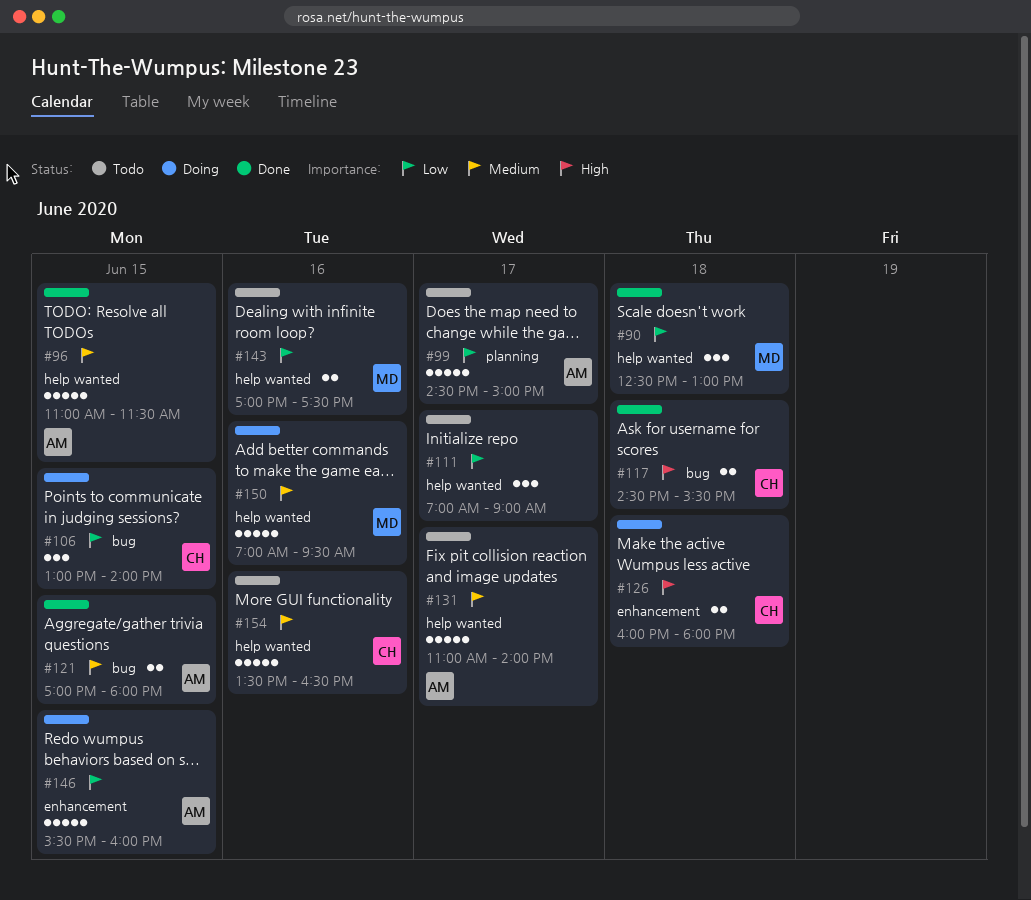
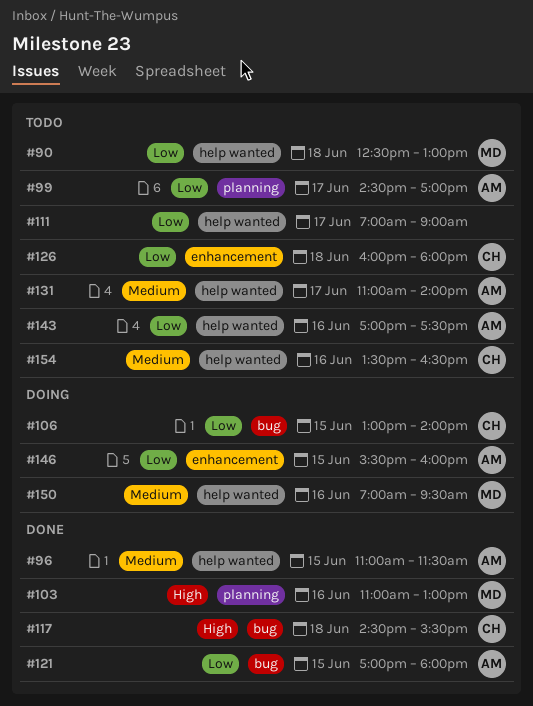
#90, status: Done -> Todo
#99, ends: 15:00 -> 17:00
#103: none -> present
#121, priority: Medium -> Low
#126, status: Doing -> Todo
#126, priority: High -> Low
#143, owner: MD -> AM

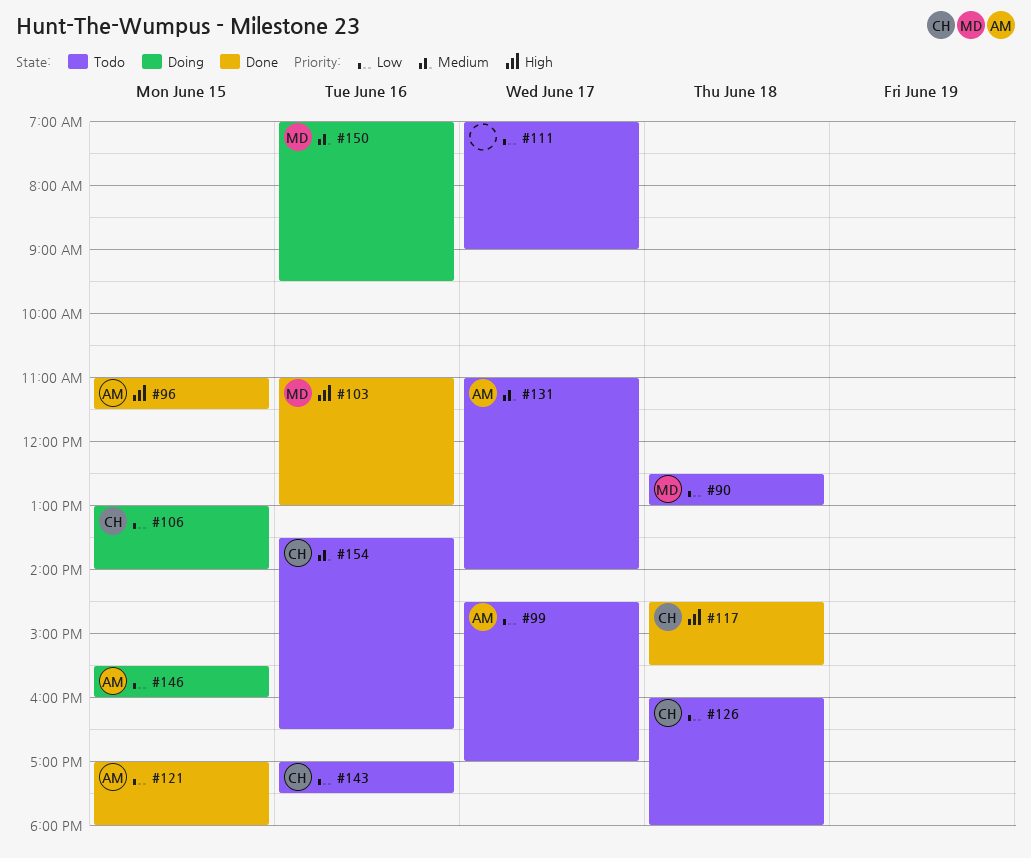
#96, priority: Medium -> High
#143, owner: AM -> CH

